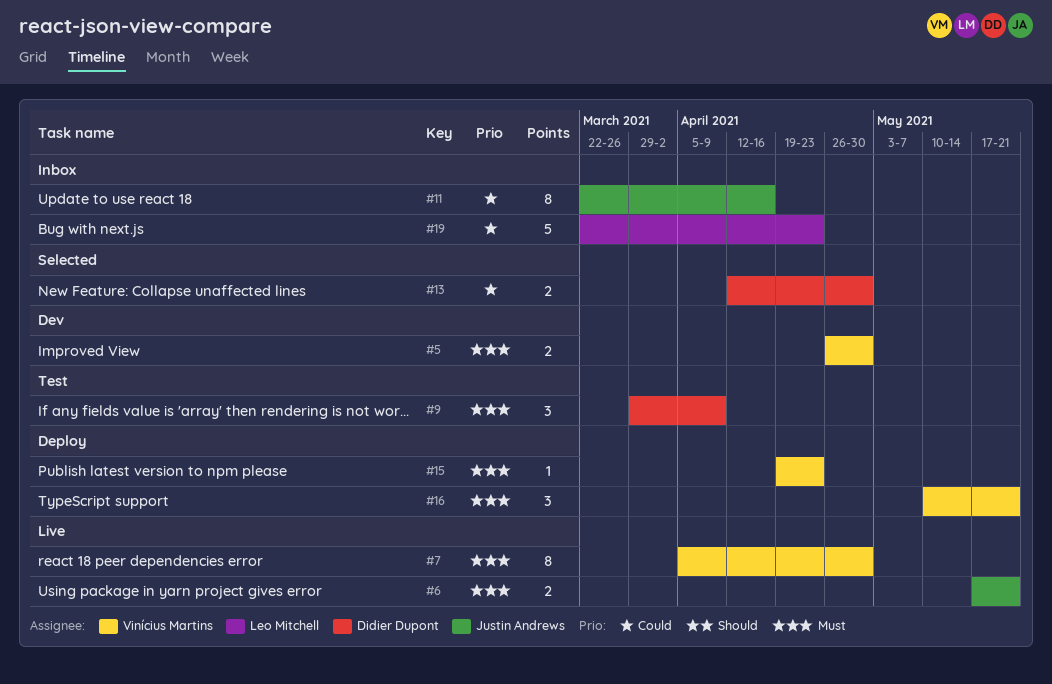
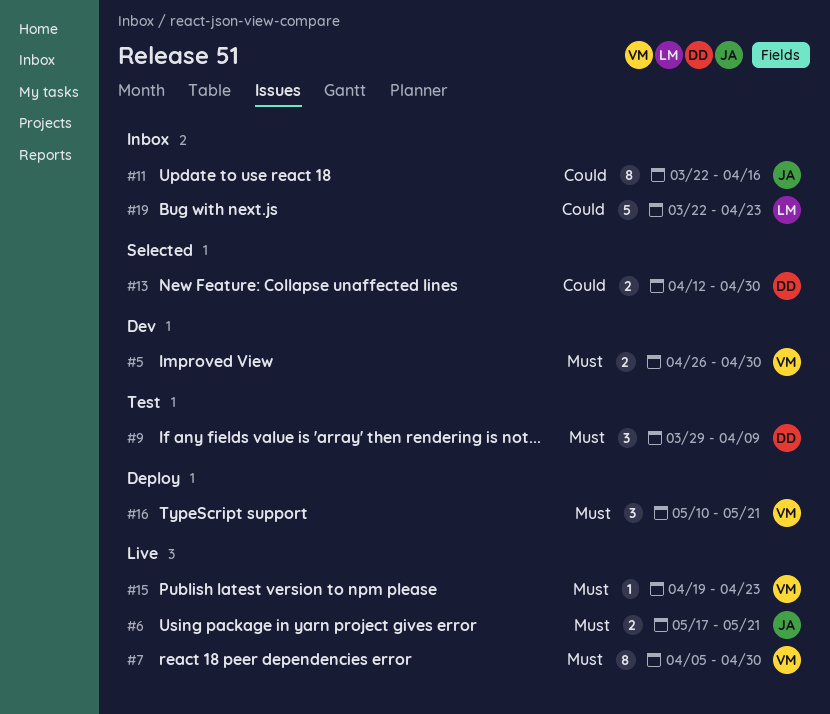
#15, status: Deploy -> Live

